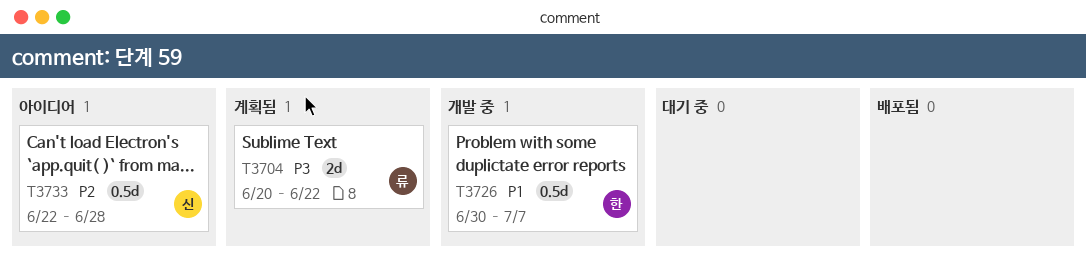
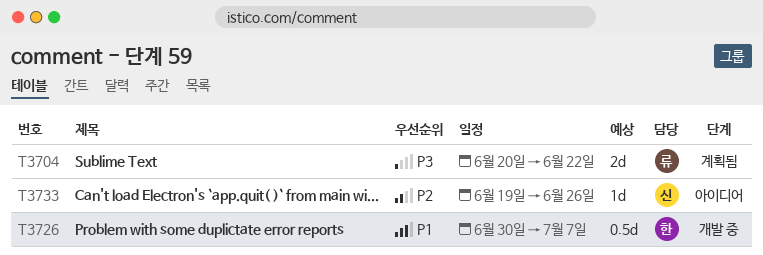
T3733, estimate: 0.5d -> 1d
T3733, start: Jun 22 -> Jun 19
T3733, due: Jun 28 -> Jun 26

